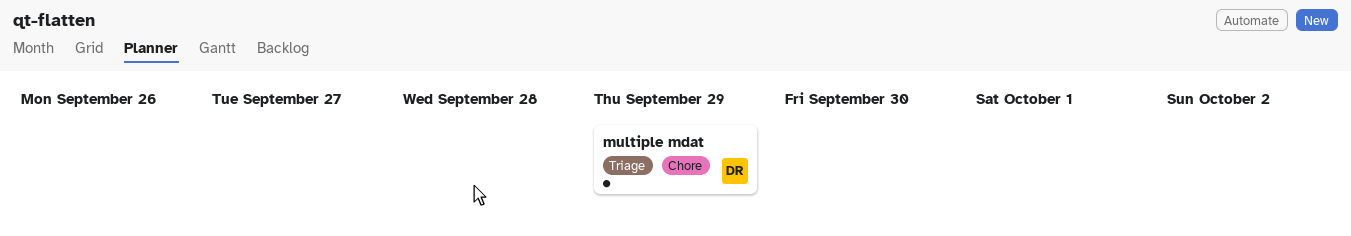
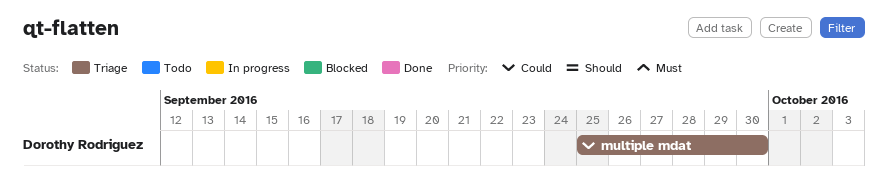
multiple mdat, due: Sep 29 -> Sep 30

